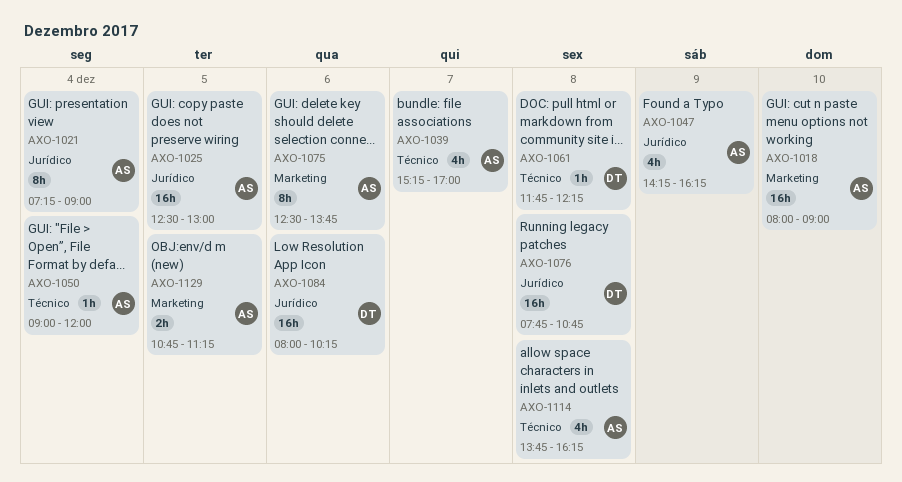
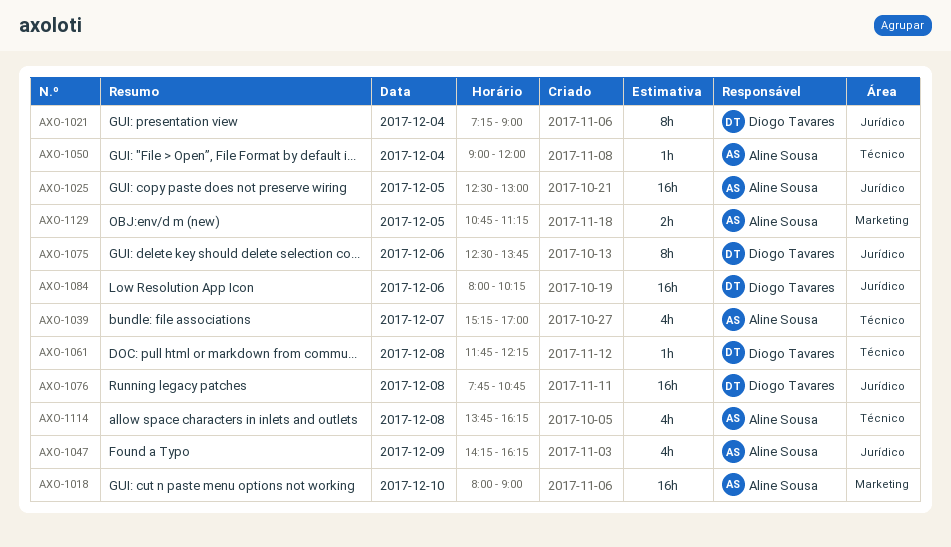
AXO-1021, owner: Aline Sousa -> Diogo Tavares
AXO-1075, owner: Aline Sousa -> Diogo Tavares
AXO-1075, label: Marketing -> Jurídico

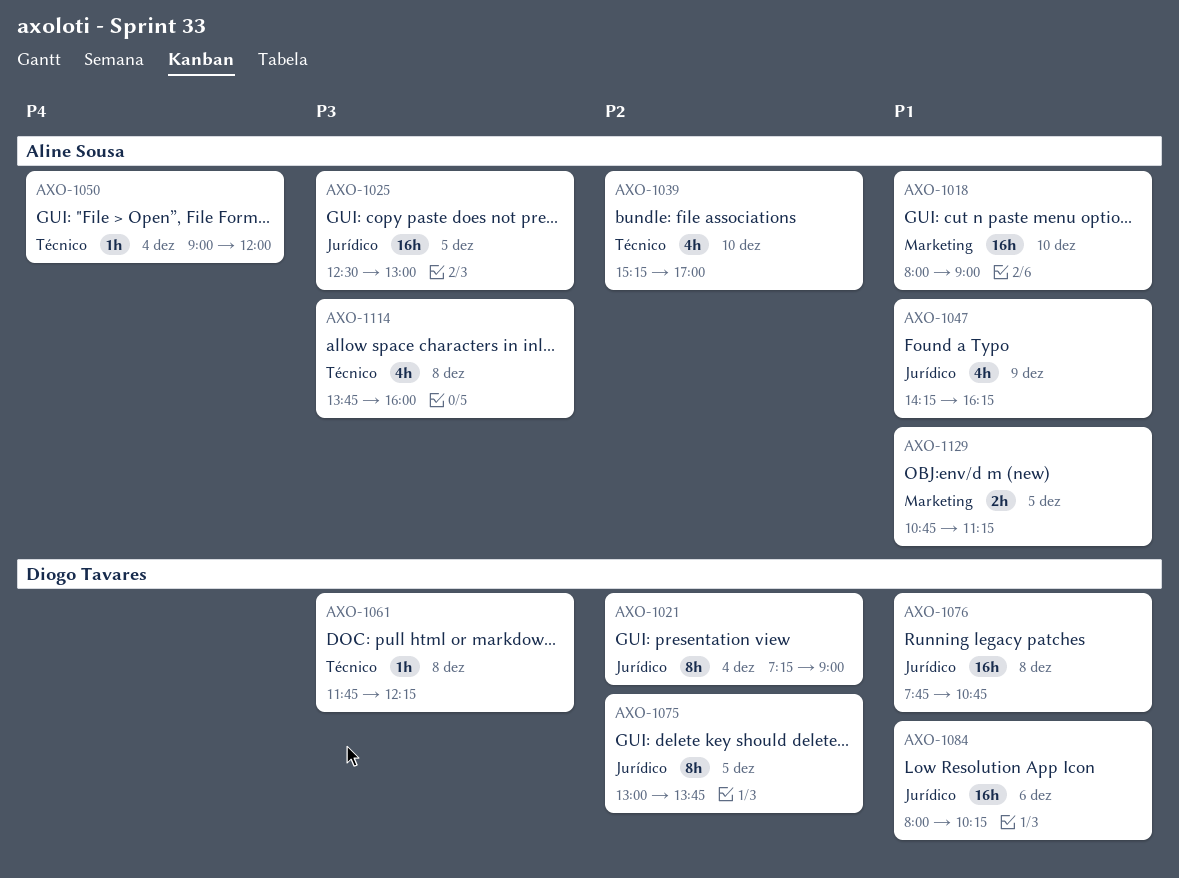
AXO-1039, day: Dec 7 -> Dec 10
AXO-1075, day: Dec 6 -> Dec 5
AXO-1075, begins: 12:30 -> 13:00
AXO-1114, ends: 16:15 -> 16:00

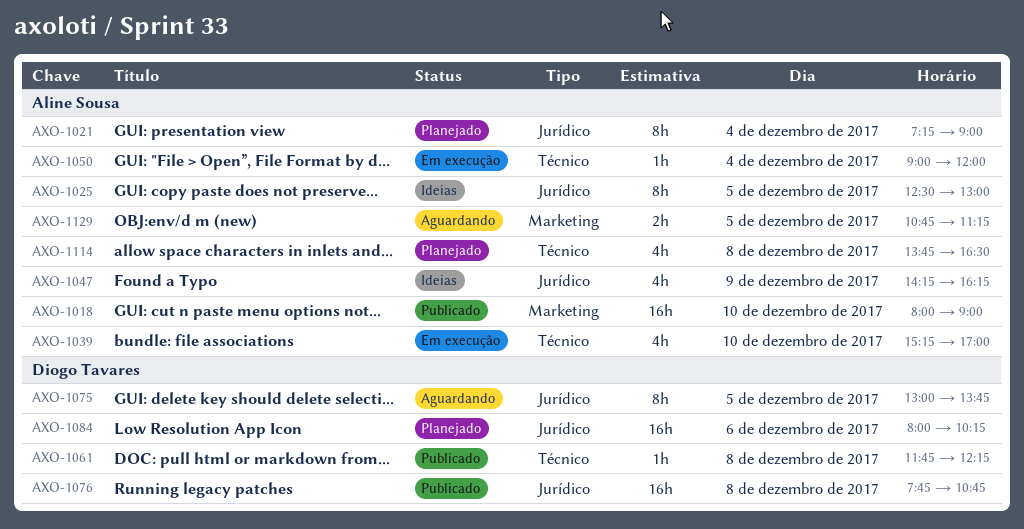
AXO-1021, owner: Diogo Tavares -> Aline Sousa
AXO-1025, estimate: 16h -> 8h
AXO-1114, ends: 16:00 -> 16:30

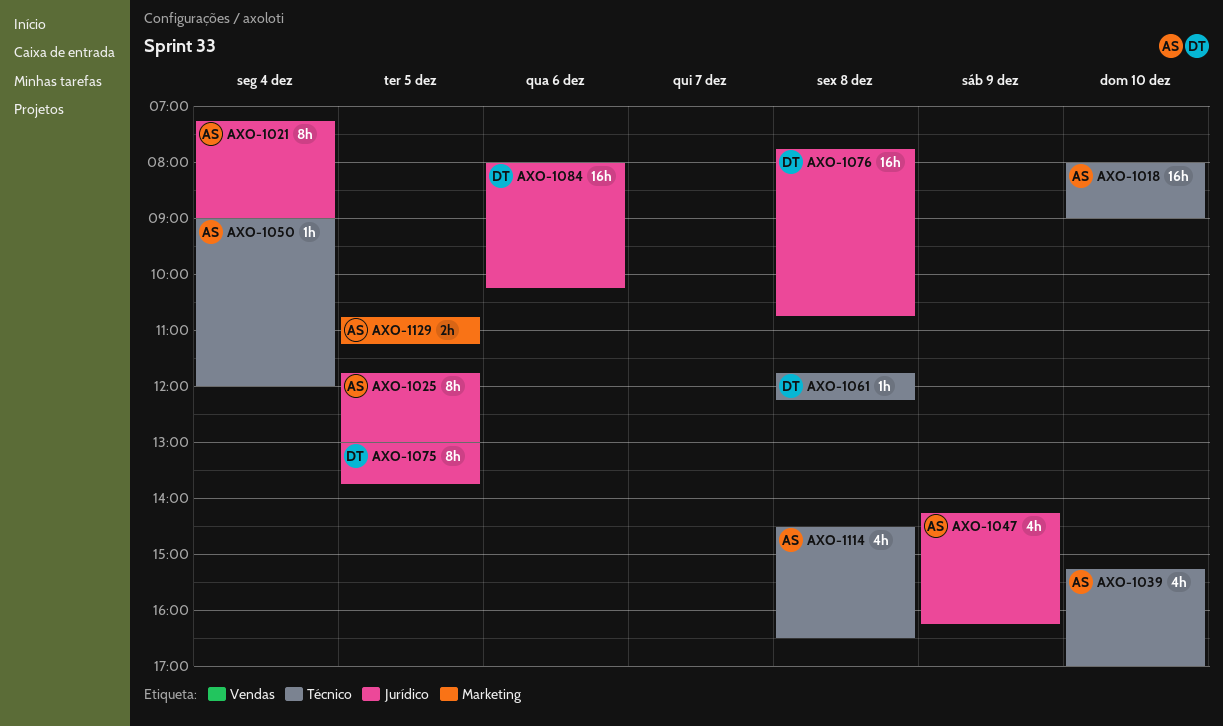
AXO-1018, label: Marketing -> Técnico
AXO-1025, begins: 12:30 -> 11:45
AXO-1114, begins: 13:45 -> 14:30

